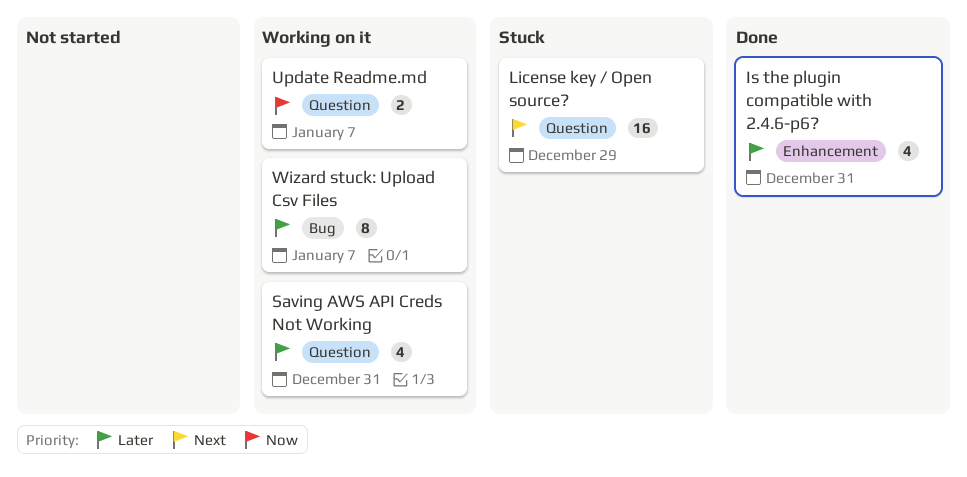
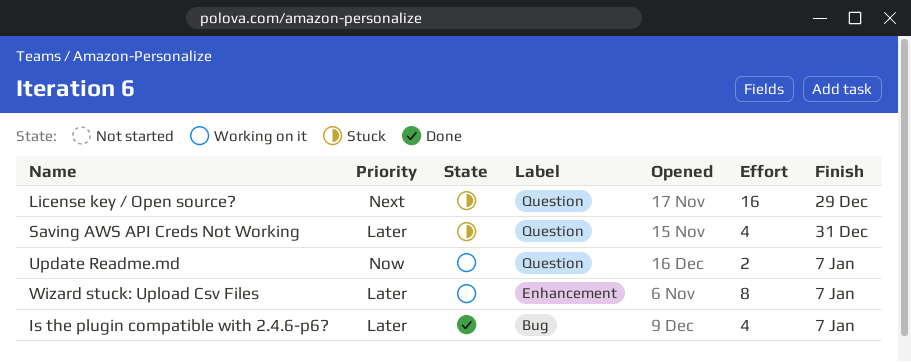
Is the plugin compatible with 2.4.6-p6?, label: Enhancement -> Bug
Is the plugin compatible with 2.4.6-p6?, due: Dec 31 -> Jan 7
Saving AWS API Creds Not Working, status: Working on it -> Stuck
Wizard stuck: Upload Csv Files, label: Bug -> Enhancement

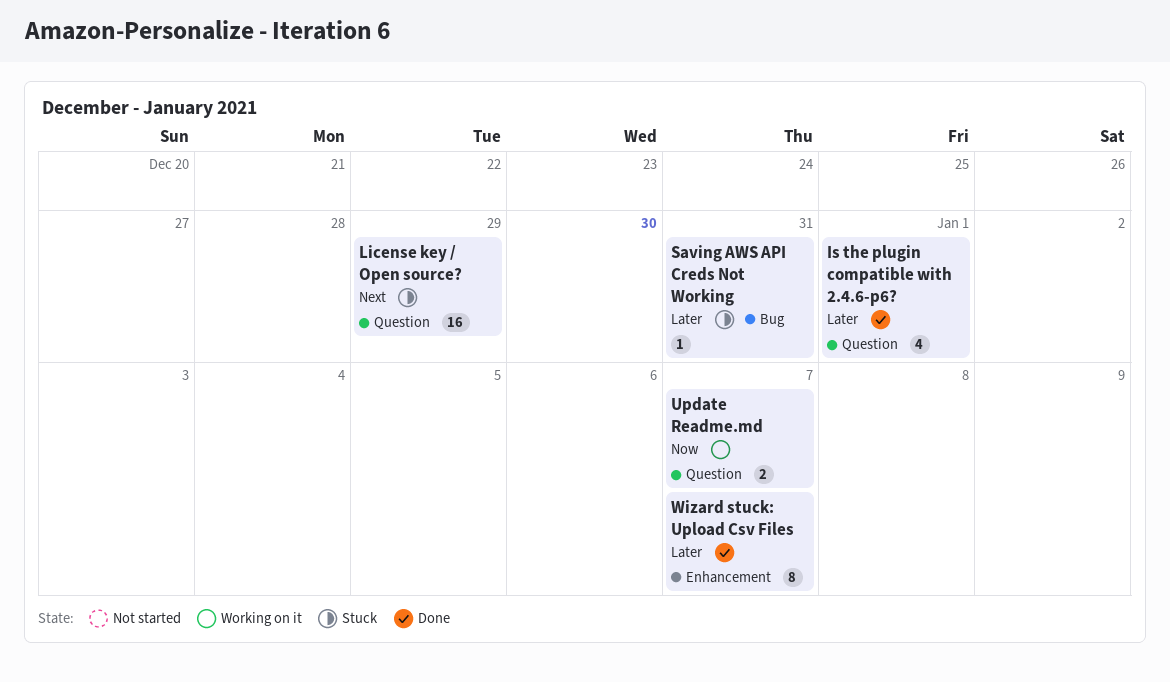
Is the plugin compatible with 2.4.6-p6?, label: Bug -> Question
Is the plugin compatible with 2.4.6-p6?, due: Jan 7 -> Jan 1
Saving AWS API Creds Not Working, label: Question -> Bug
Saving AWS API Creds Not Working, estimate: 4 -> 1
Wizard stuck: Upload Csv Files, status: Working on it -> Done

